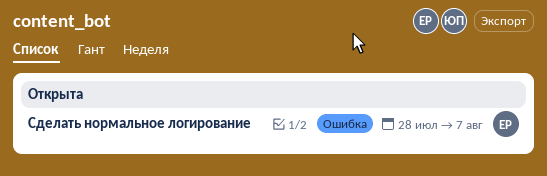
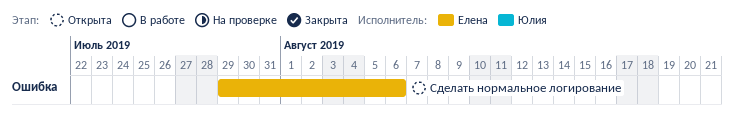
Сделать нормальное логирование, start: Jul 28 -> Jul 29
Сделать нормальное логирование, due: Aug 7 -> Aug 6

